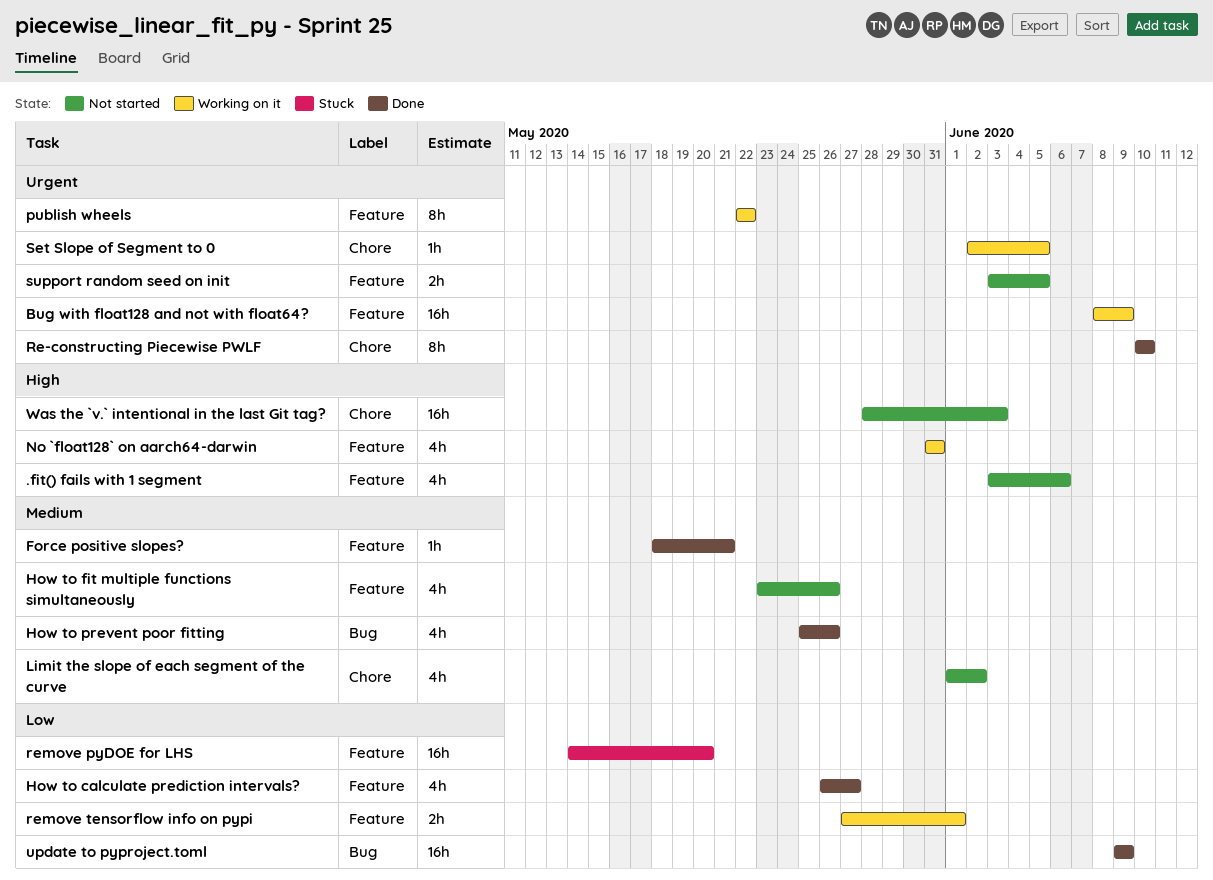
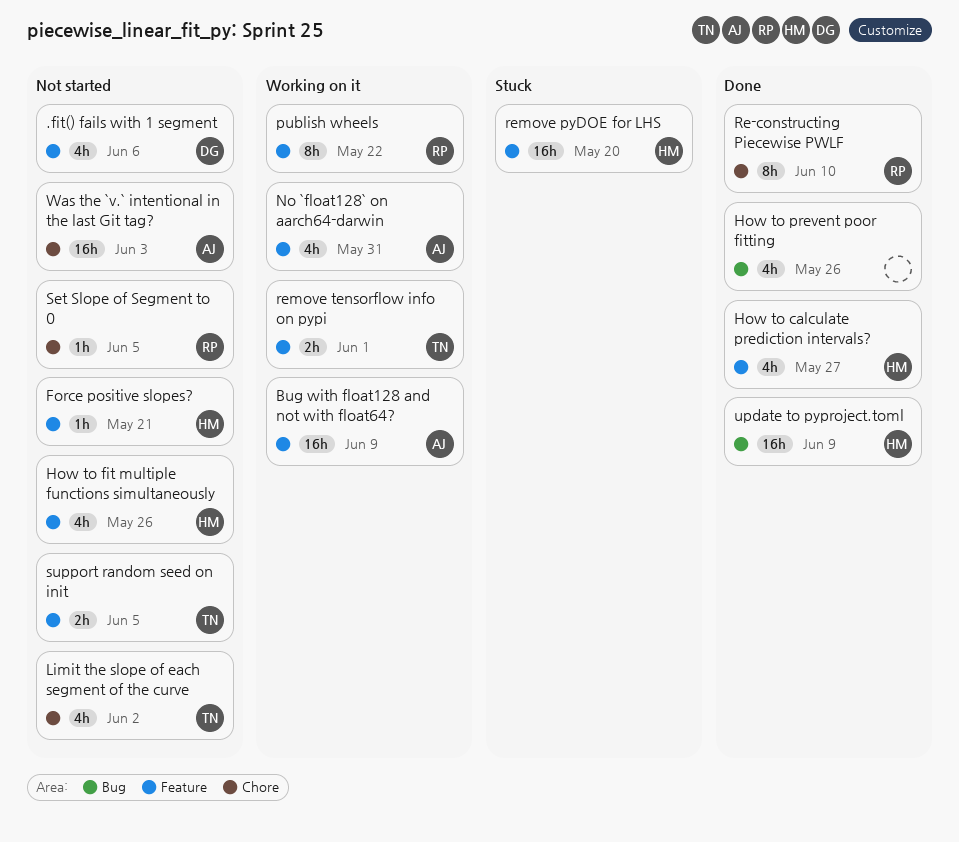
Force positive slopes?, status: Done -> Not started
Set Slope of Segment to 0, status: Working on it -> Not started

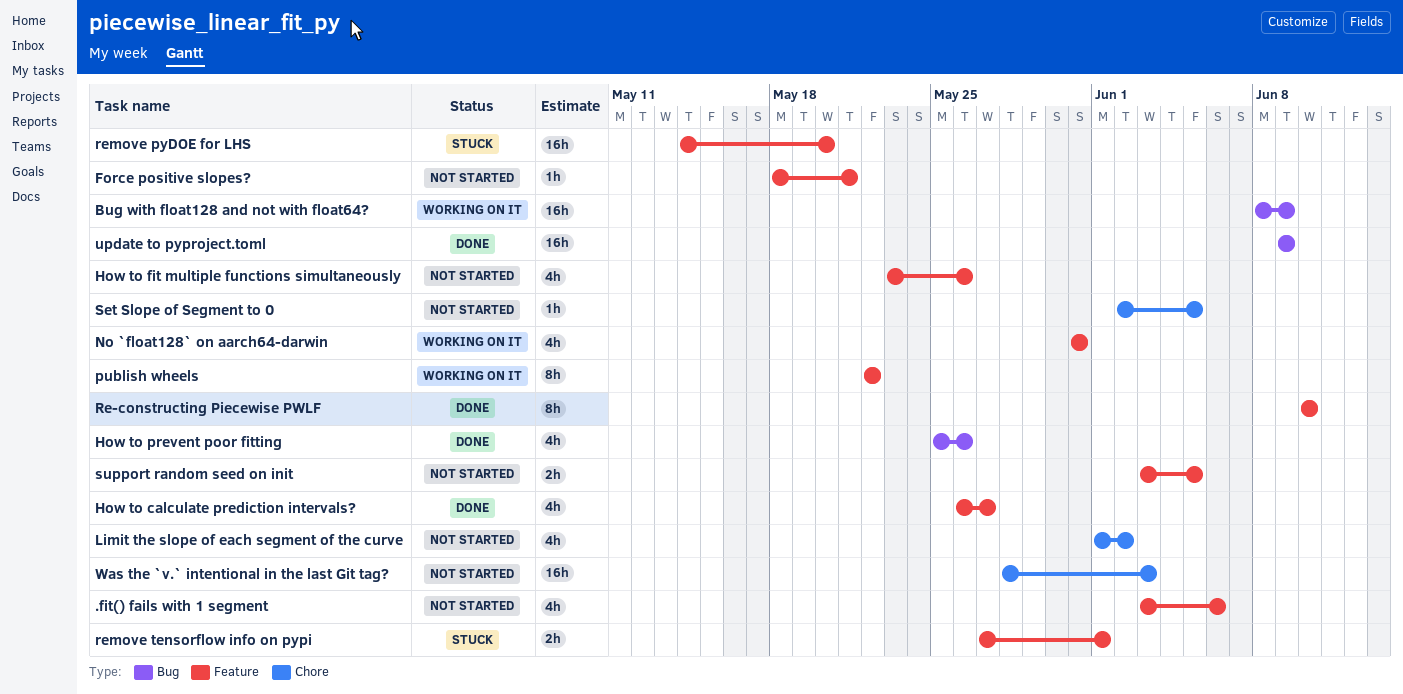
Bug with float128 and not with float64?, label: Feature -> Bug
Re-constructing Piecewise PWLF, label: Chore -> Feature
remove tensorflow info on pypi, status: Working on it -> Stuck

